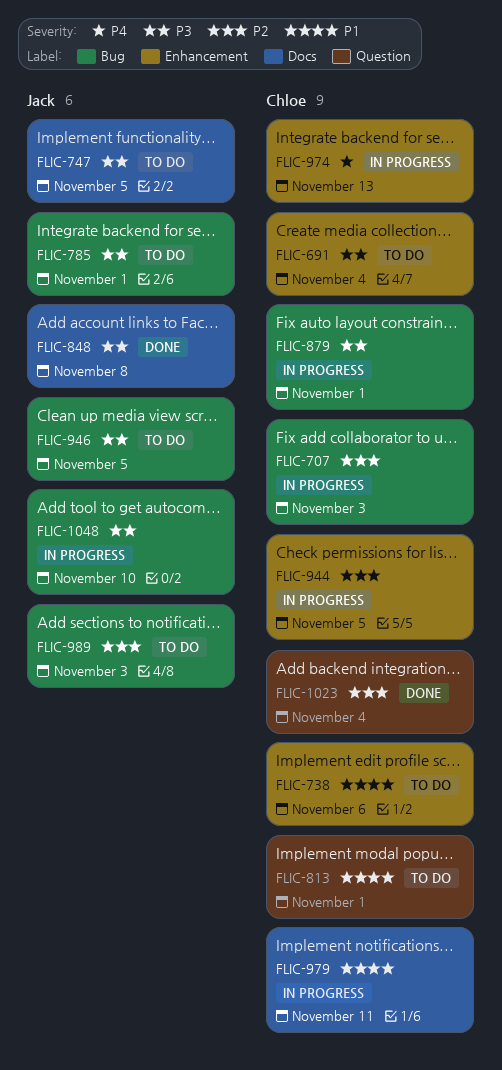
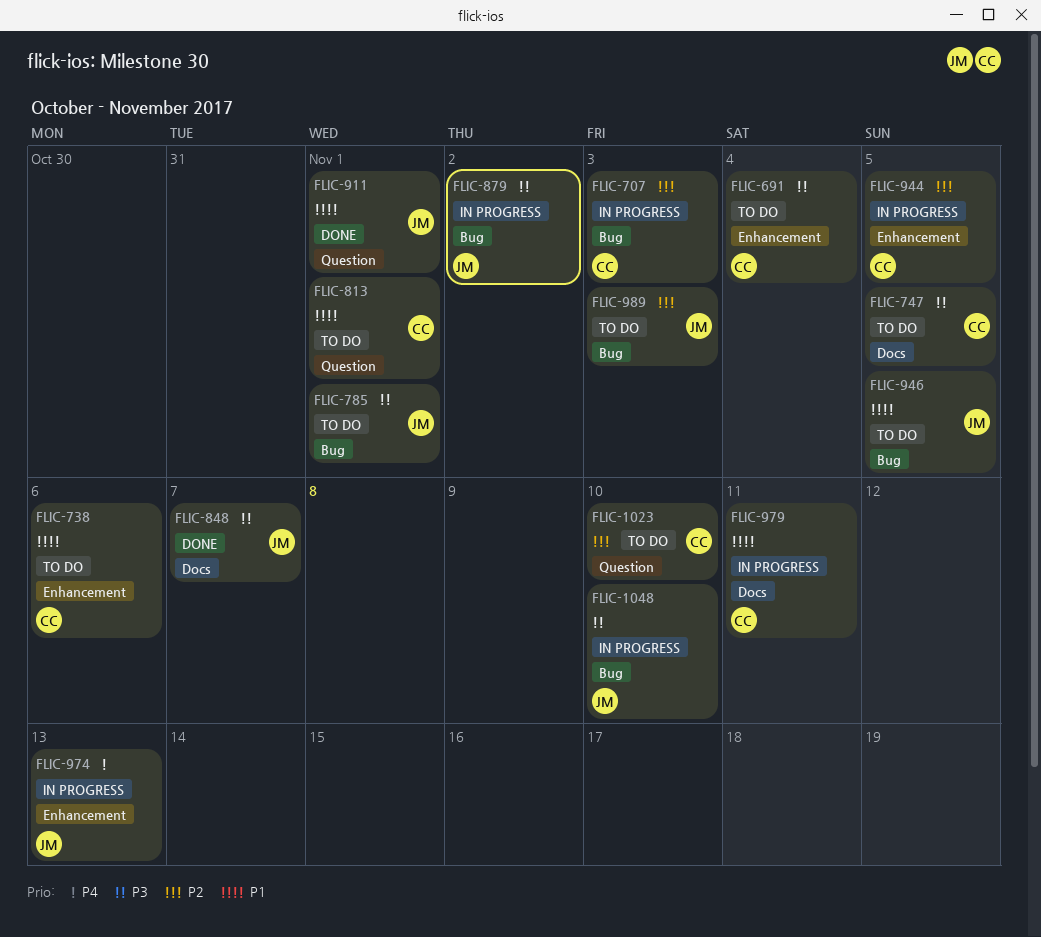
FLIC-747, owner: Jack -> Chloe
FLIC-848, due: Nov 8 -> Nov 7
FLIC-879, owner: Chloe -> Jack
FLIC-879, due: Nov 1 -> Nov 2
FLIC-911: none -> present
FLIC-946, priority: P3 -> P1
FLIC-974, owner: Chloe -> Jack
FLIC-1023, status: Done -> To do
FLIC-1023, due: Nov 4 -> Nov 10

